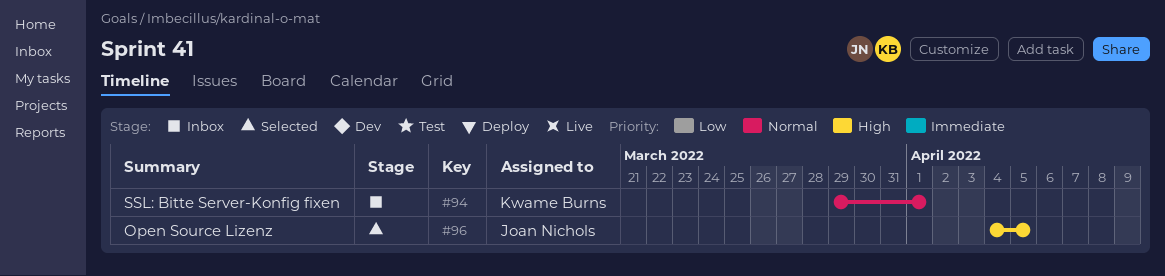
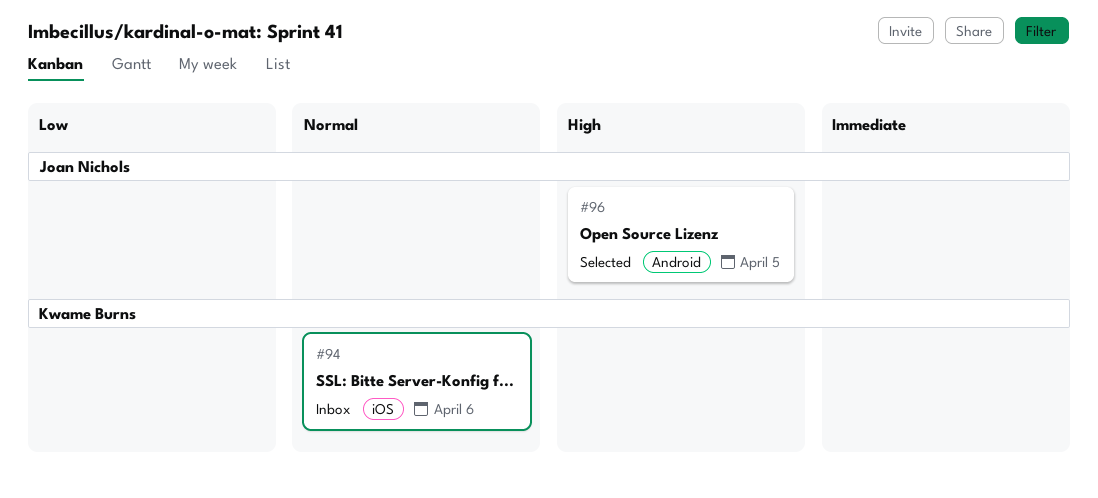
#94, due: Apr 1 -> Apr 6

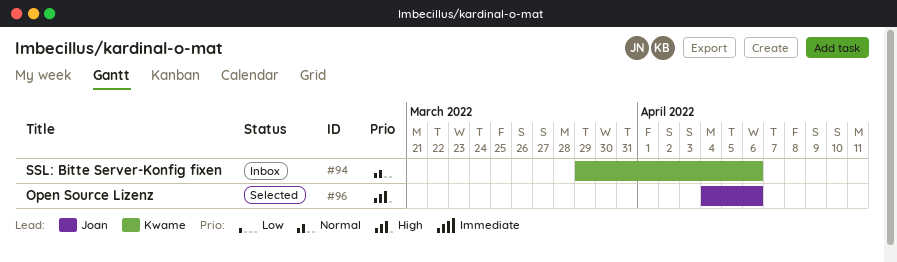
#96, due: Apr 5 -> Apr 6

